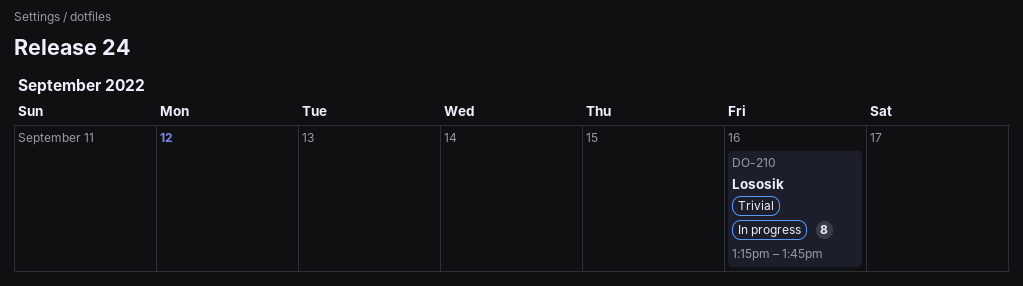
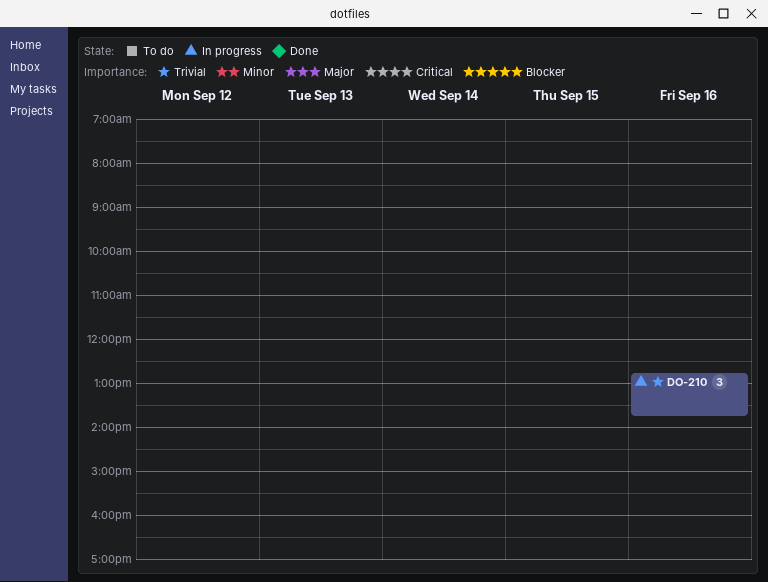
DO-210, estimate: 8 -> 3
DO-210, begins: 13:15 -> 12:45

